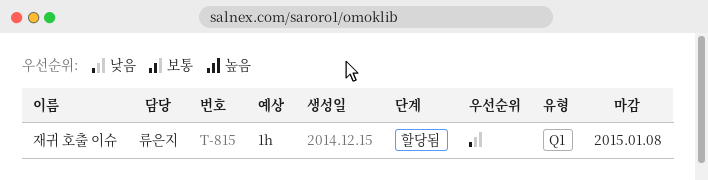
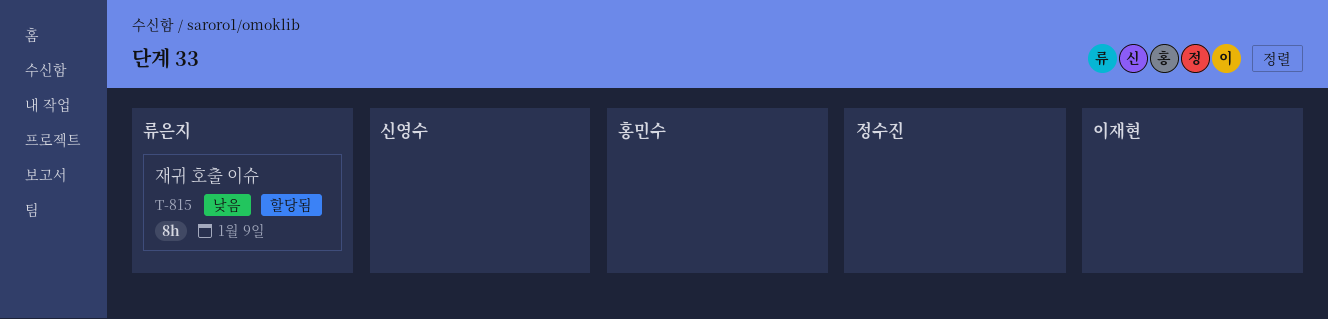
T-815, estimate: 1h -> 8h
T-815, due: Jan 8 -> Jan 9

